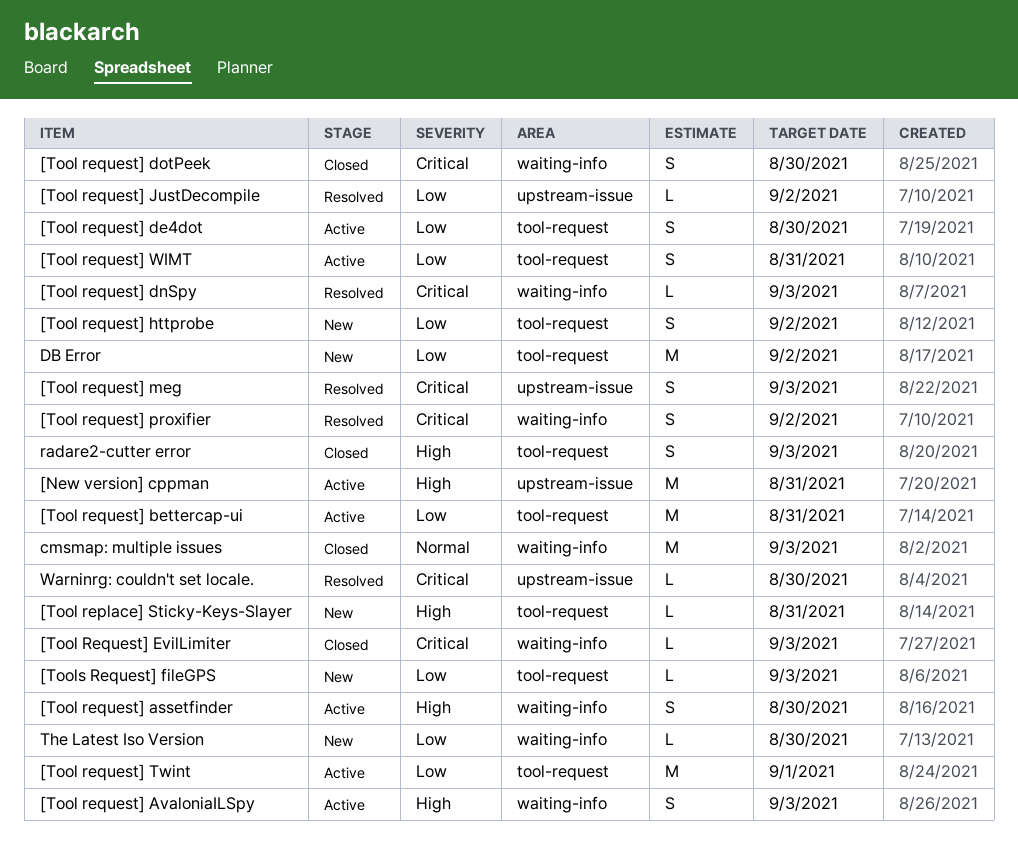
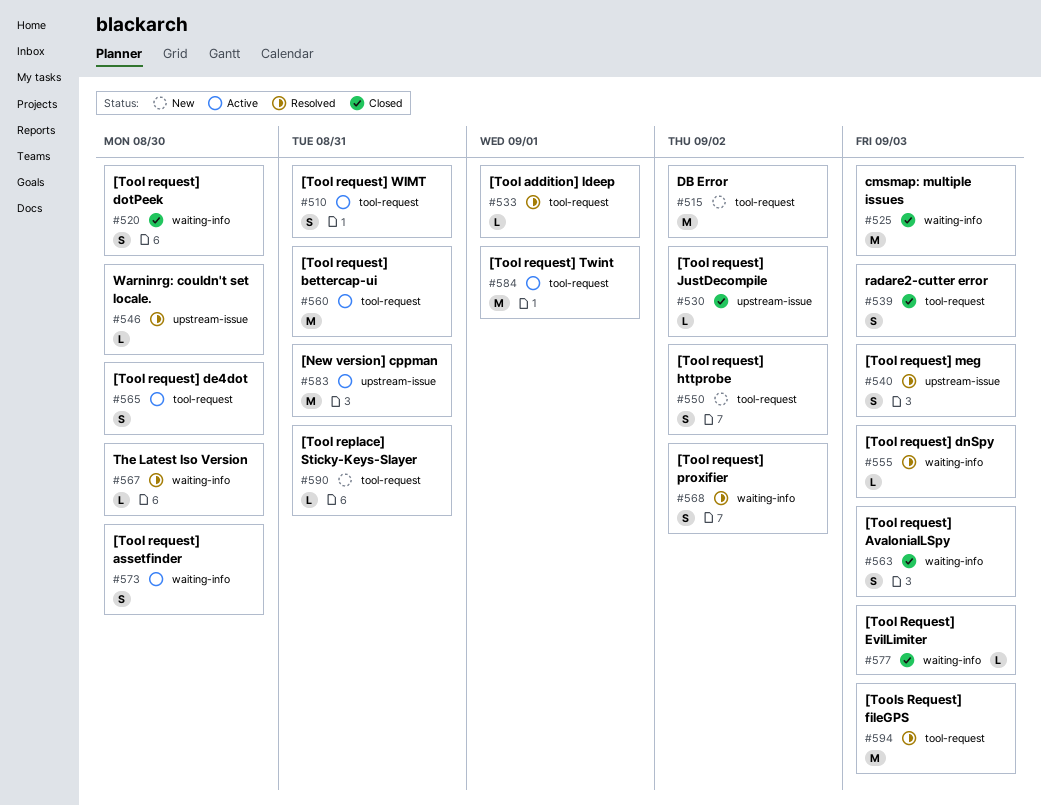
[Tool addition] ldeep: none -> present
[Tool request] AvaloniaILSpy, status: Active -> Closed
[Tool request] JustDecompile, status: Resolved -> Closed
[Tools Request] fileGPS, status: New -> Resolved
[Tools Request] fileGPS, estimate: L -> M
The Latest Iso Version, status: New -> Resolved

